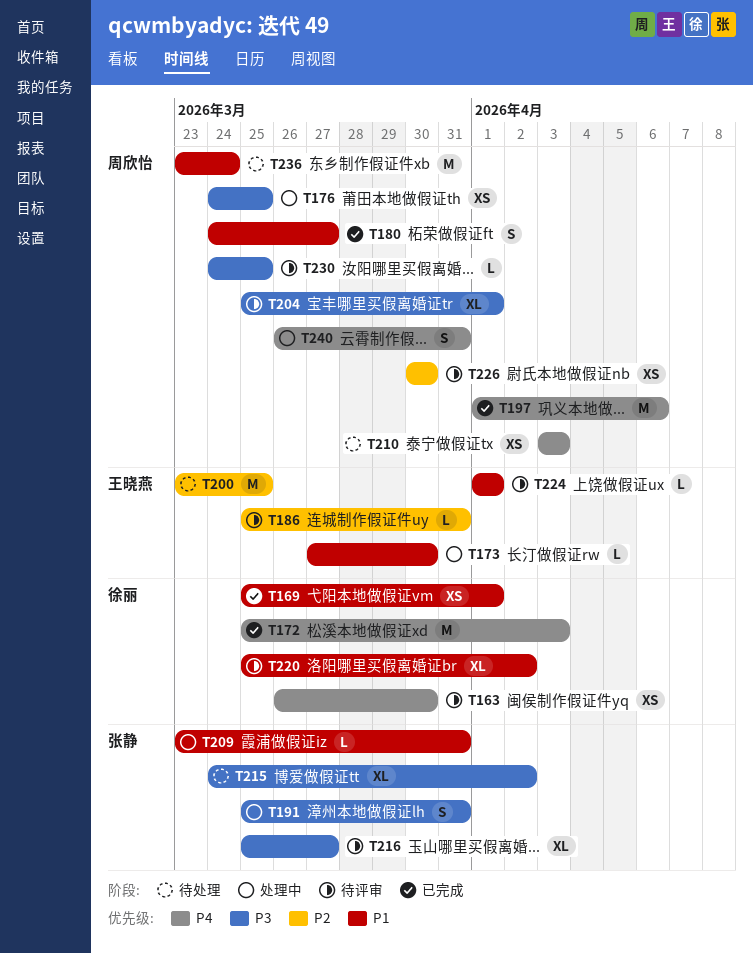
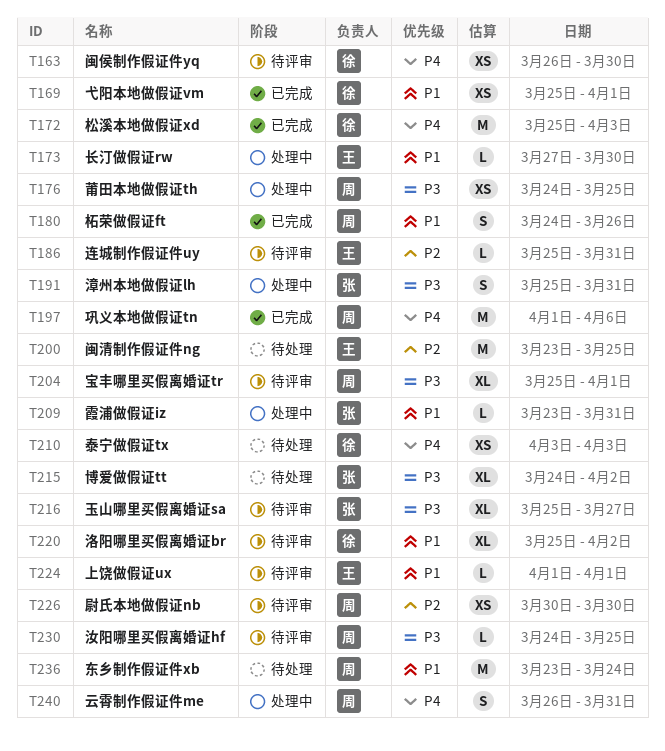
T180, due: Mar 27 -> Mar 26
T210, owner: 周欣怡 -> 徐丽

